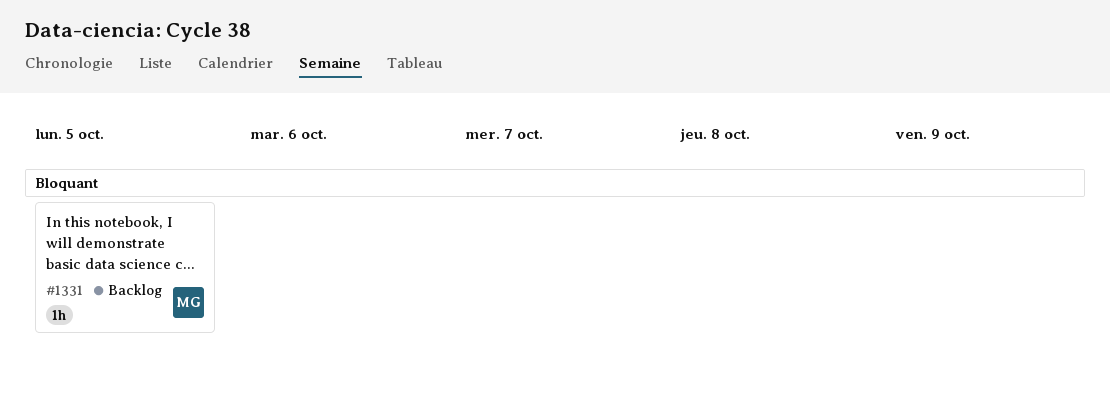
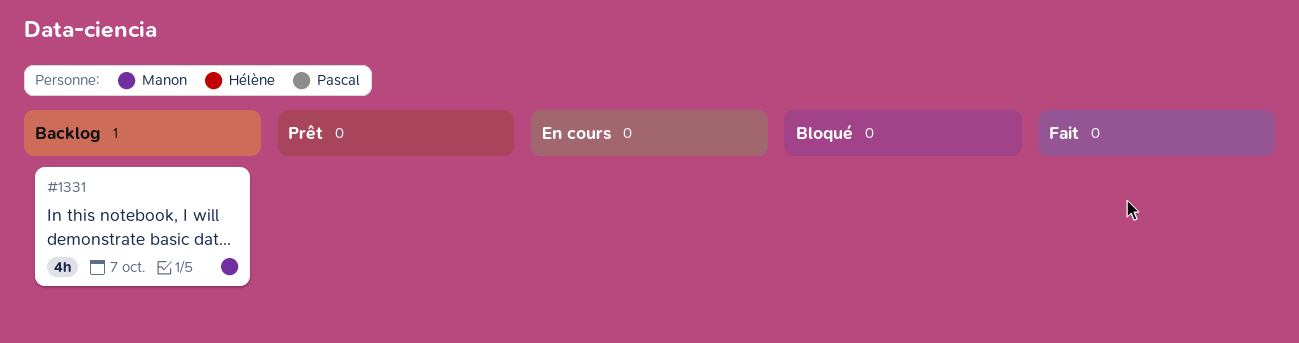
#1331, estimate: 1h -> 4h
#1331, due: Oct 5 -> Oct 7

